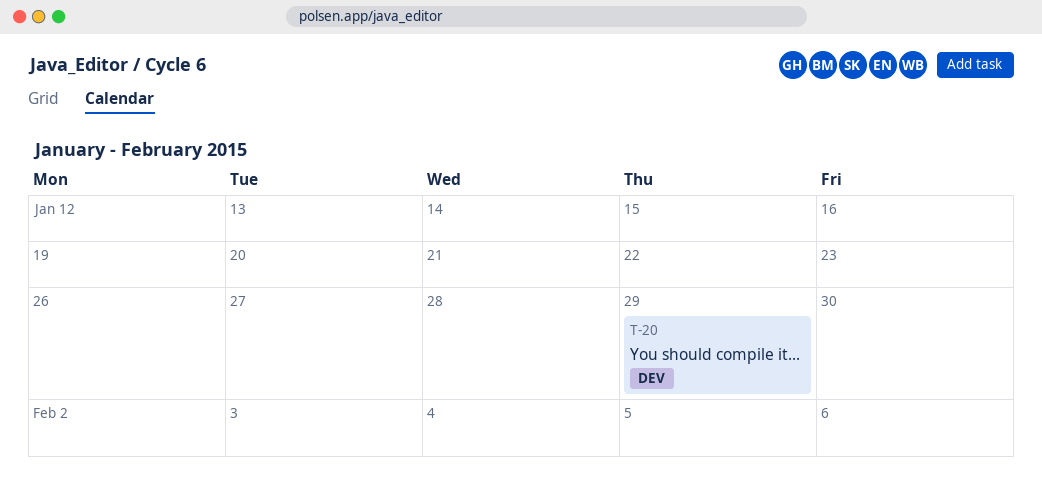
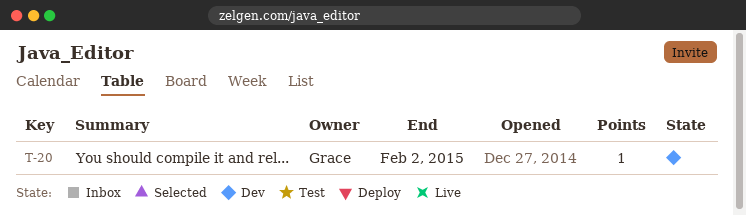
T-20, due: Jan 29 -> Feb 2

